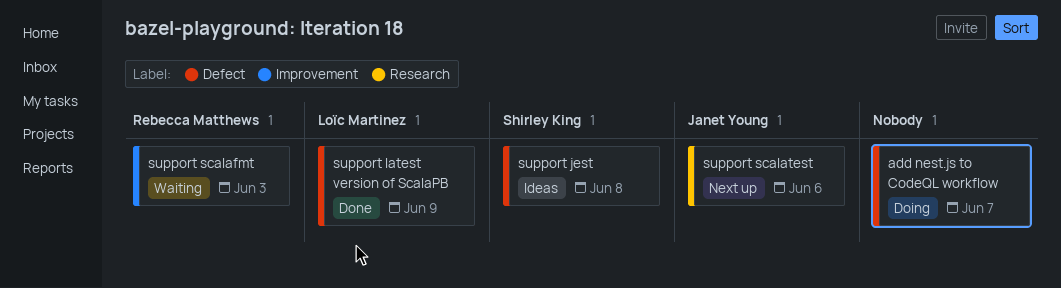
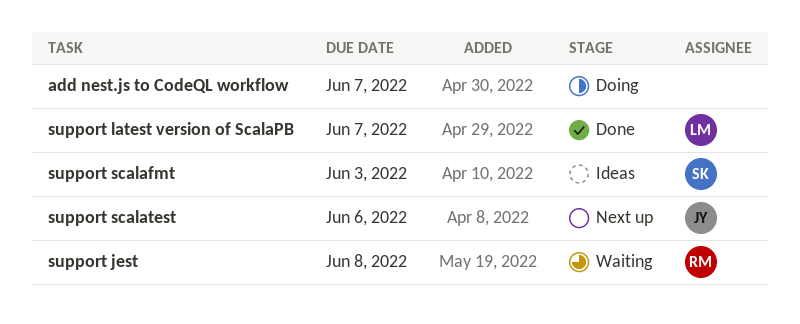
support jest, status: Ideas -> Waiting
support jest, owner: Shirley King -> Rebecca Matthews
support latest version of ScalaPB, due: Jun 9 -> Jun 7
support scalafmt, status: Waiting -> Ideas
support scalafmt, owner: Rebecca Matthews -> Shirley King

